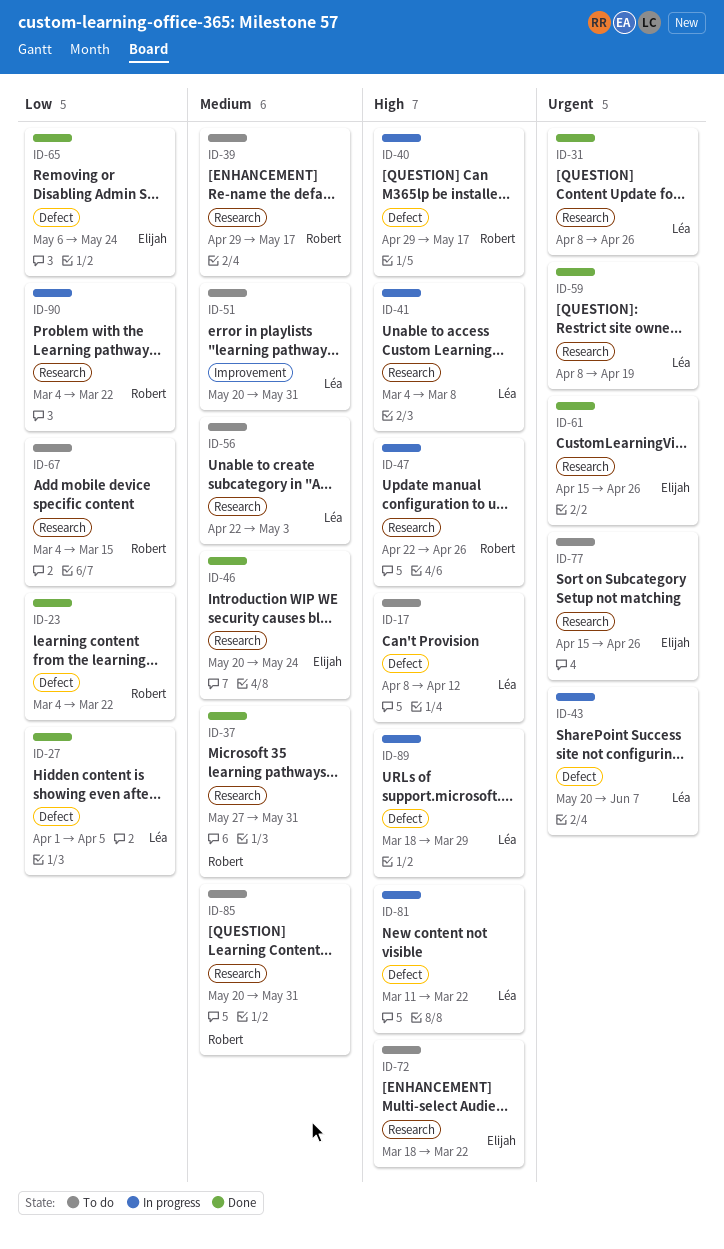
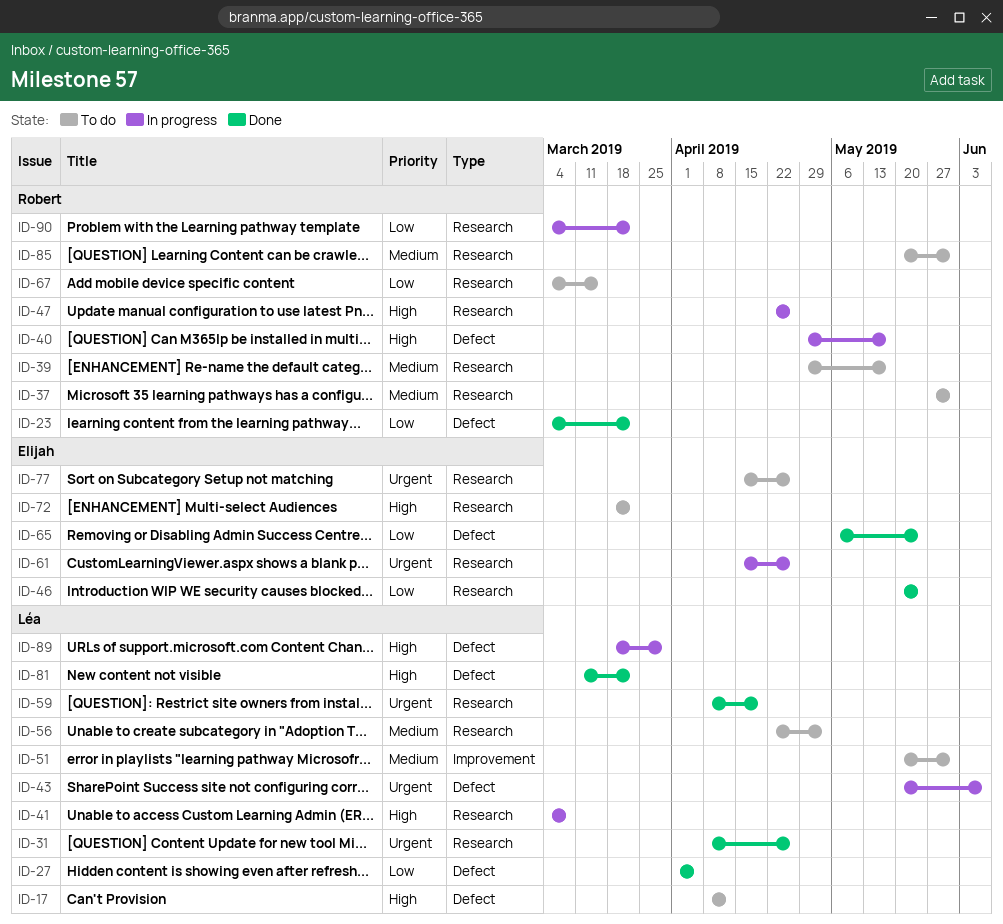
ID-37, status: Done -> To do
ID-46, priority: Medium -> Low
ID-61, status: Done -> In progress
ID-81, status: In progress -> Done

